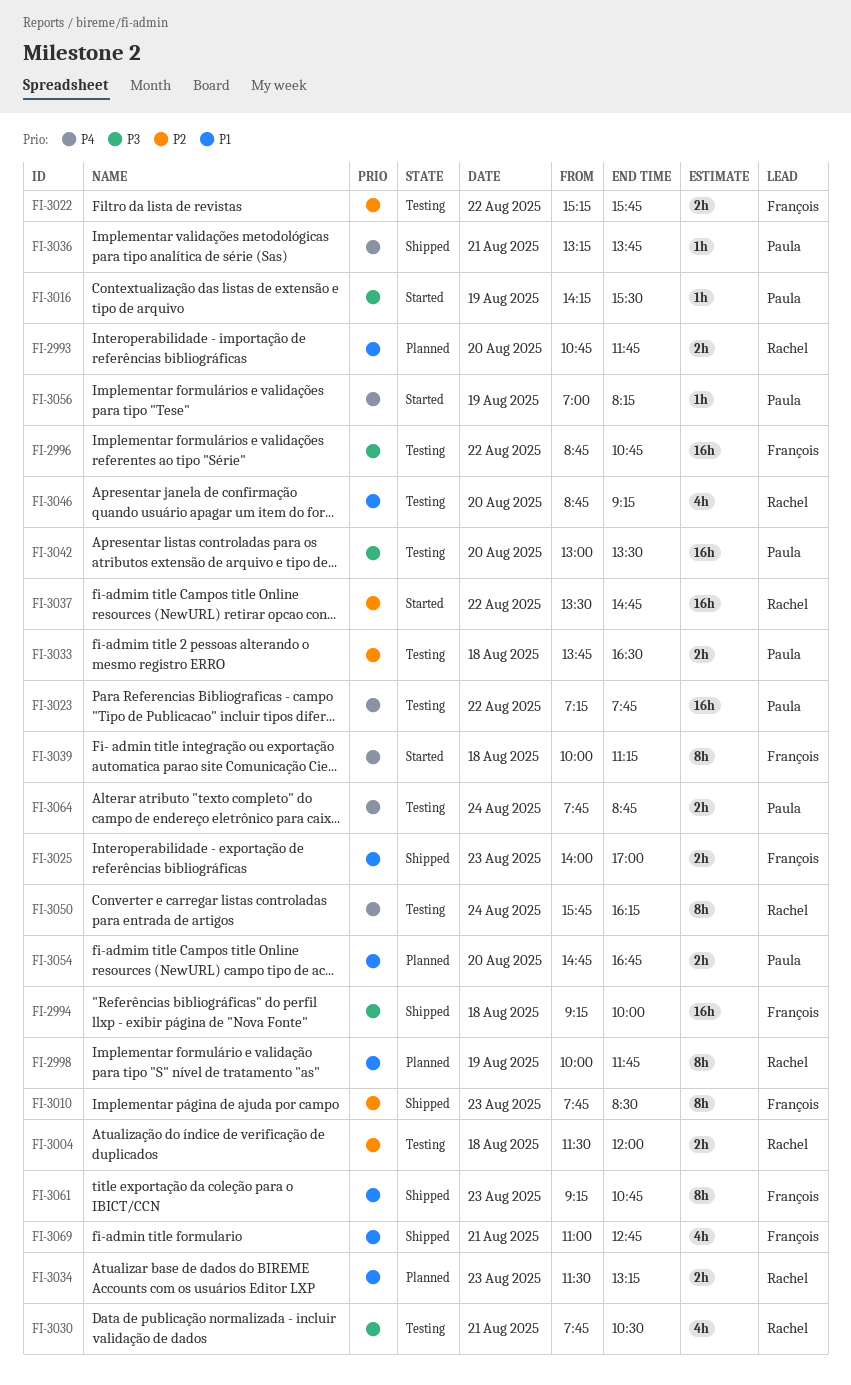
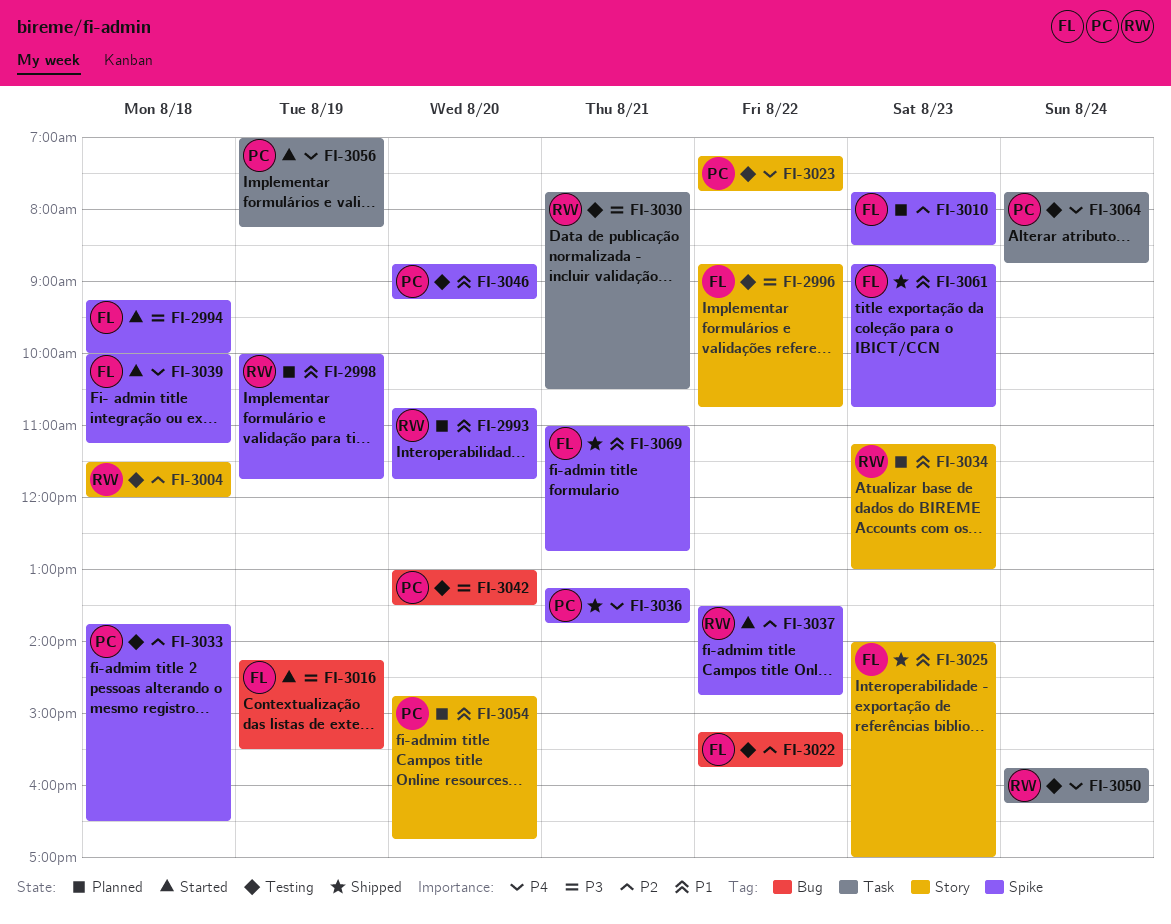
FI-2994, status: Shipped -> Started
FI-3010, status: Shipped -> Planned
FI-3016, owner: Paula -> François
FI-3034, begins: 11:30 -> 11:15
FI-3034, ends: 13:15 -> 13:00
FI-3046, owner: Rachel -> Paula
FI-3061, begins: 09:15 -> 08:45

